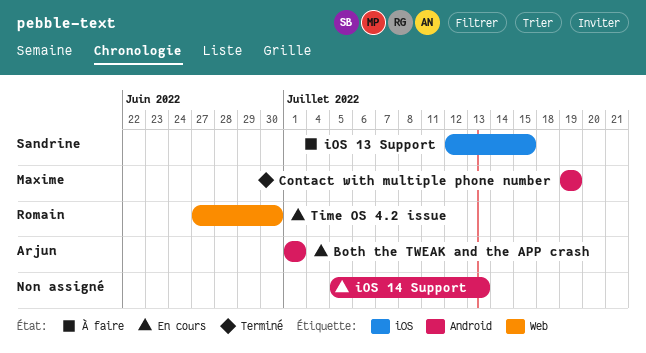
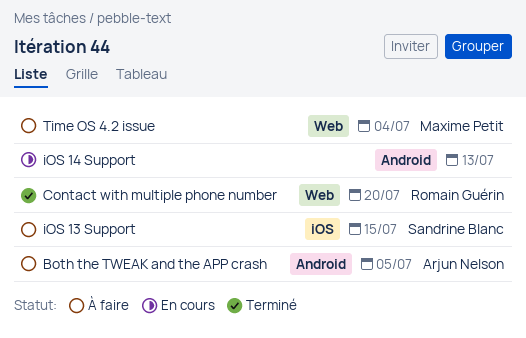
Both the TWEAK and the APP crash, status: En cours -> À faire
Both the TWEAK and the APP crash, due: Jul 1 -> Jul 5
Contact with multiple phone number, owner: Maxime Petit -> Romain Guérin
Contact with multiple phone number, label: Android -> Web
Contact with multiple phone number, due: Jul 19 -> Jul 20
Time OS 4.2 issue, status: En cours -> À faire
Time OS 4.2 issue, owner: Romain Guérin -> Maxime Petit
Time OS 4.2 issue, due: Jun 30 -> Jul 4

